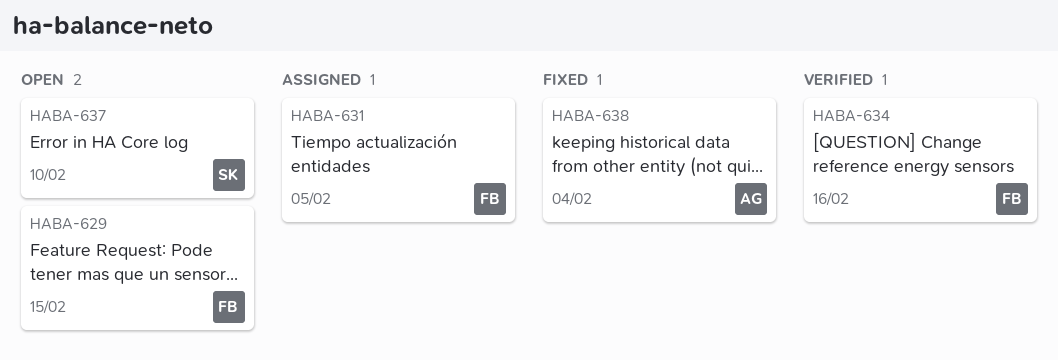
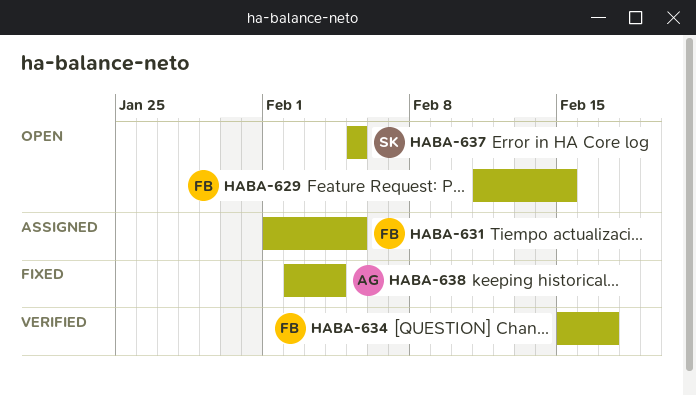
HABA-634, due: Feb 16 -> Feb 17
HABA-637, due: Feb 10 -> Feb 5

